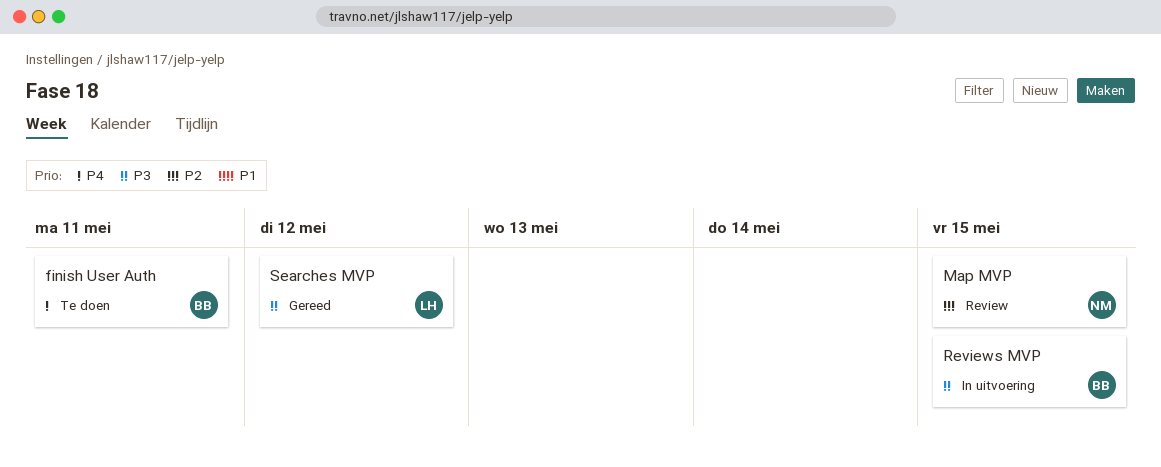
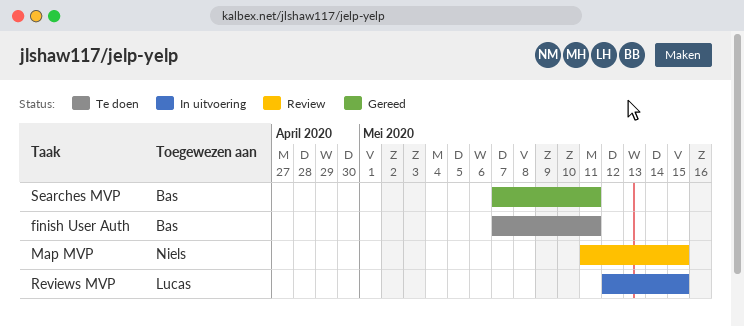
Reviews MVP, owner: Bas -> Lucas
Searches MVP, owner: Lucas -> Bas
Searches MVP, due: May 12 -> May 11

